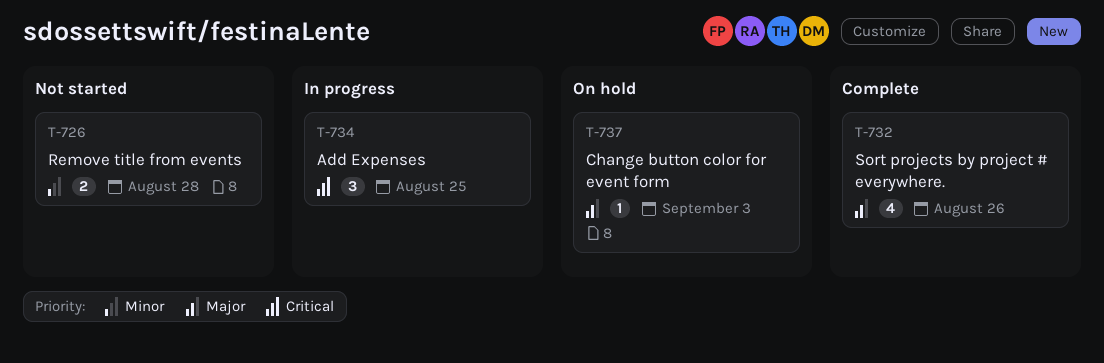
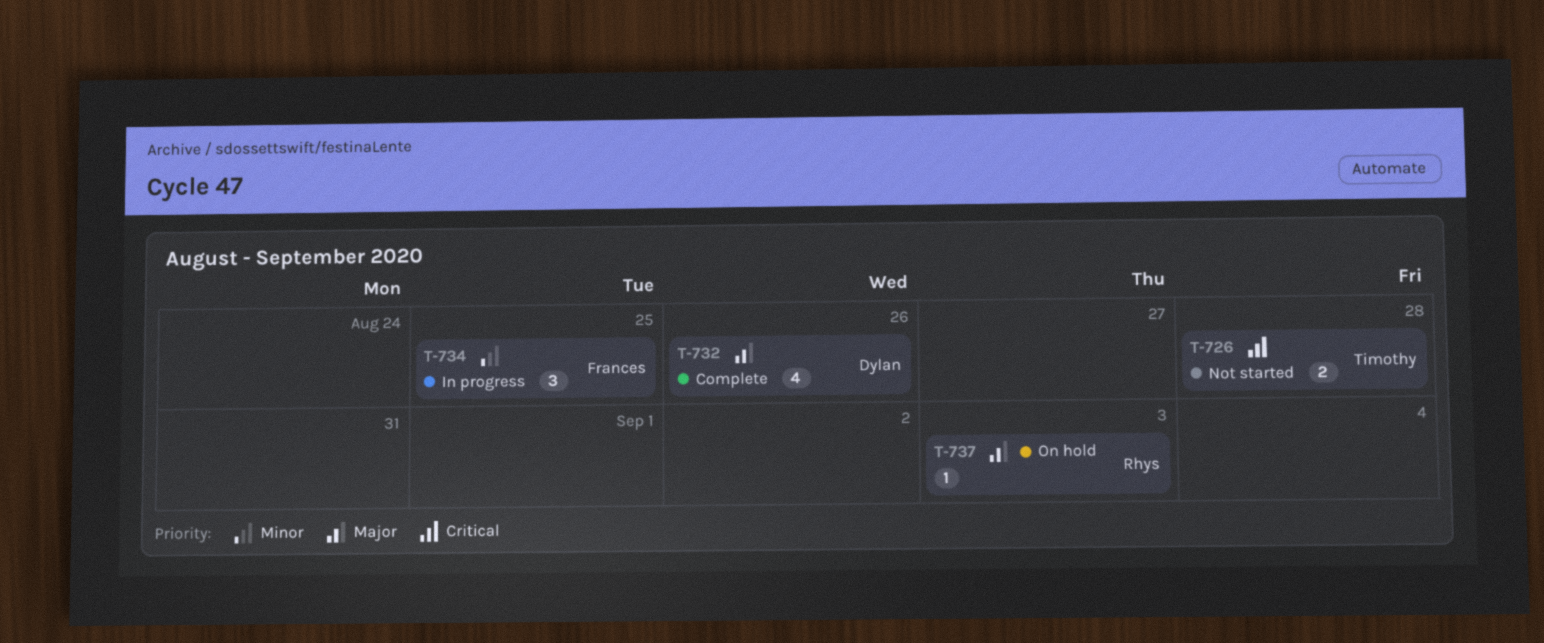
T-726, priority: Minor -> Critical
T-734, priority: Critical -> Minor

